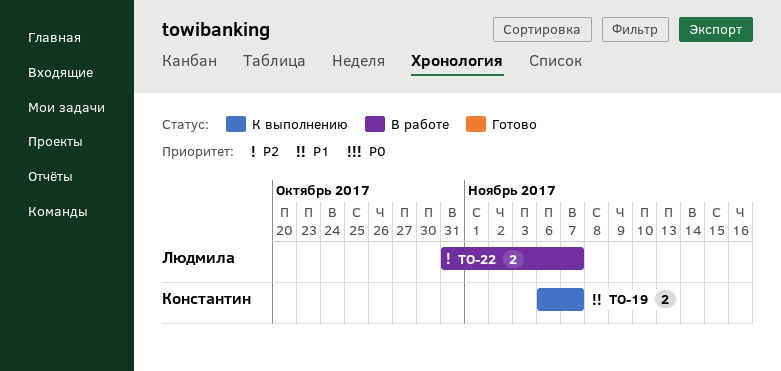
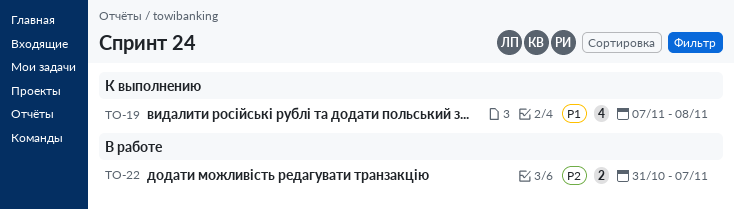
TO-19, estimate: 2 -> 4
TO-19, start: Nov 6 -> Nov 7
TO-19, due: Nov 7 -> Nov 8

